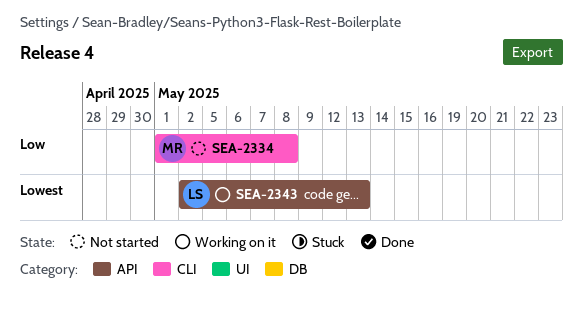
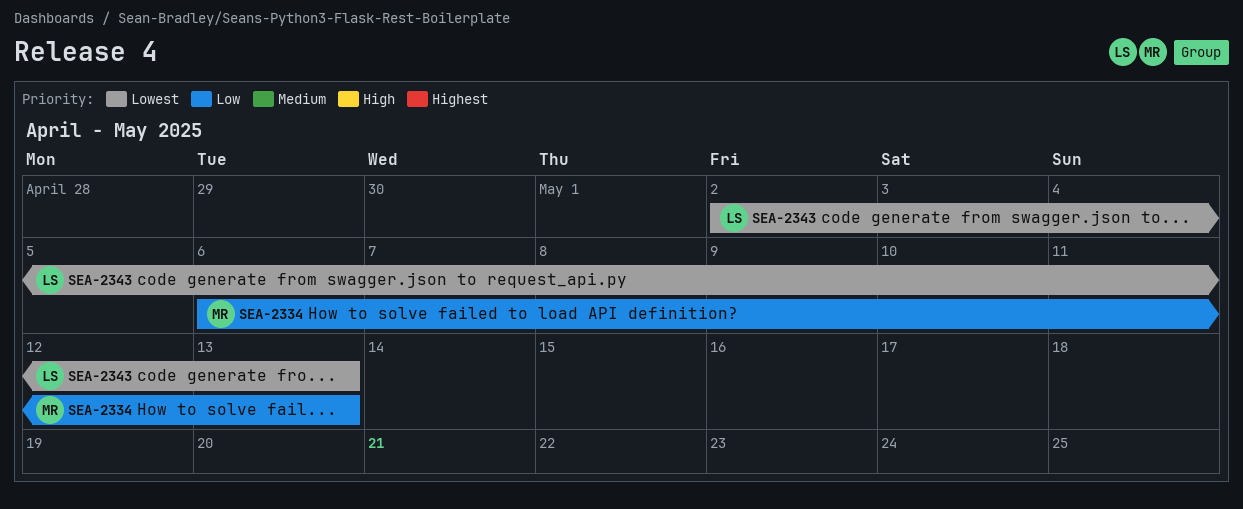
SEA-2334, start: May 1 -> May 6
SEA-2334, due: May 8 -> May 13

